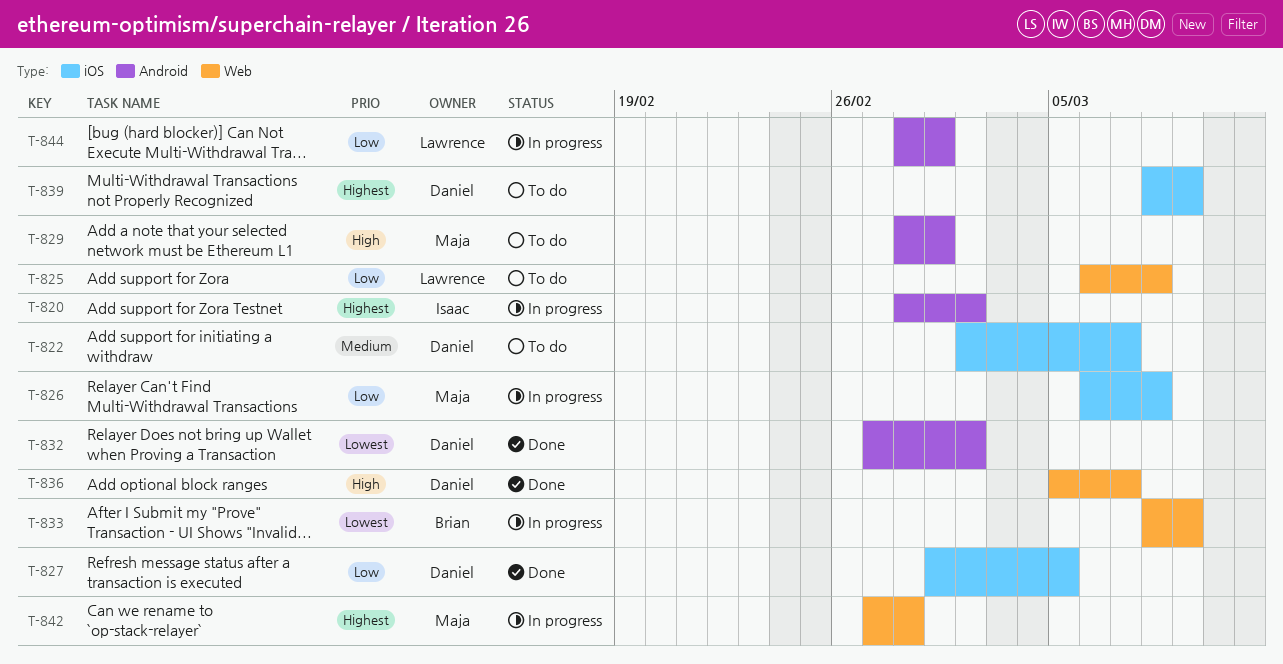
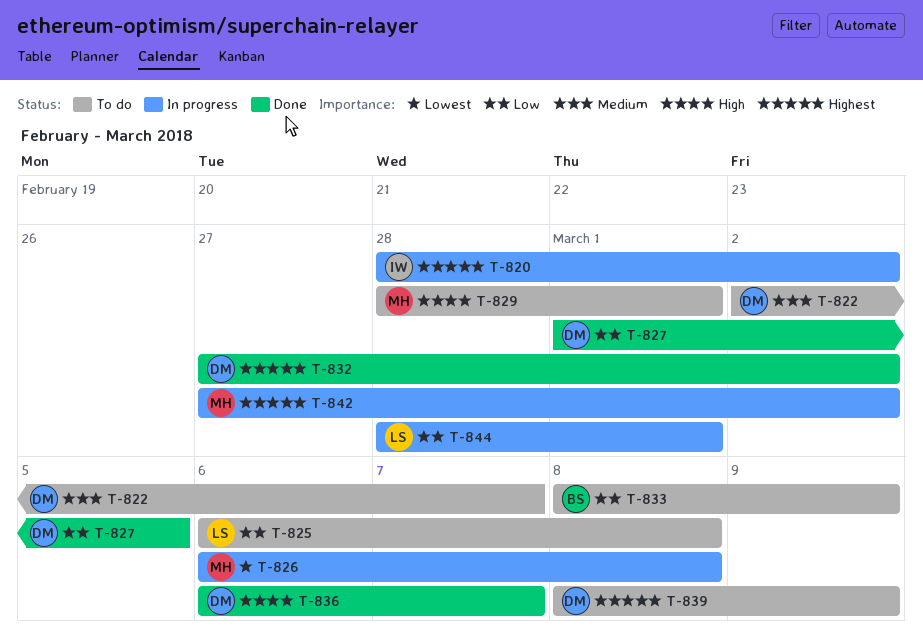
T-826, priority: Low -> Lowest
T-832, priority: Lowest -> Highest
T-833, status: In progress -> To do
T-833, priority: Lowest -> Low
T-836, start: Mar 5 -> Mar 6
T-842, due: Feb 28 -> Mar 2

